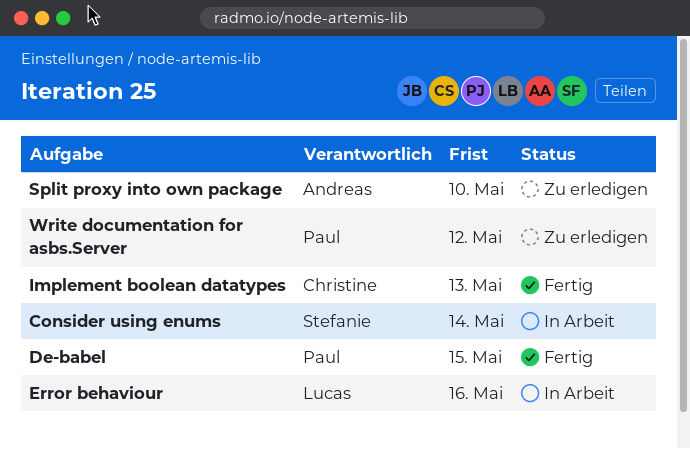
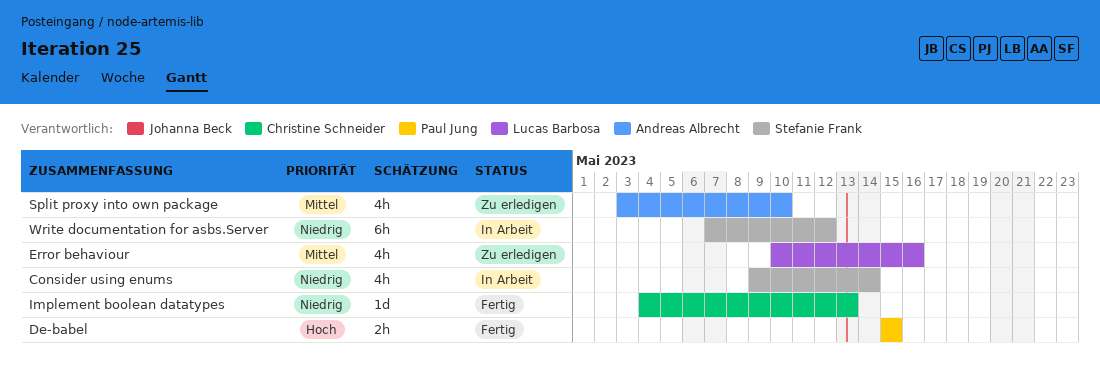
Error behaviour, status: In Arbeit -> Zu erledigen
Write documentation for asbs.Server, status: Zu erledigen -> In Arbeit
Write documentation for asbs.Server, owner: Paul Jung -> Stefanie Frank

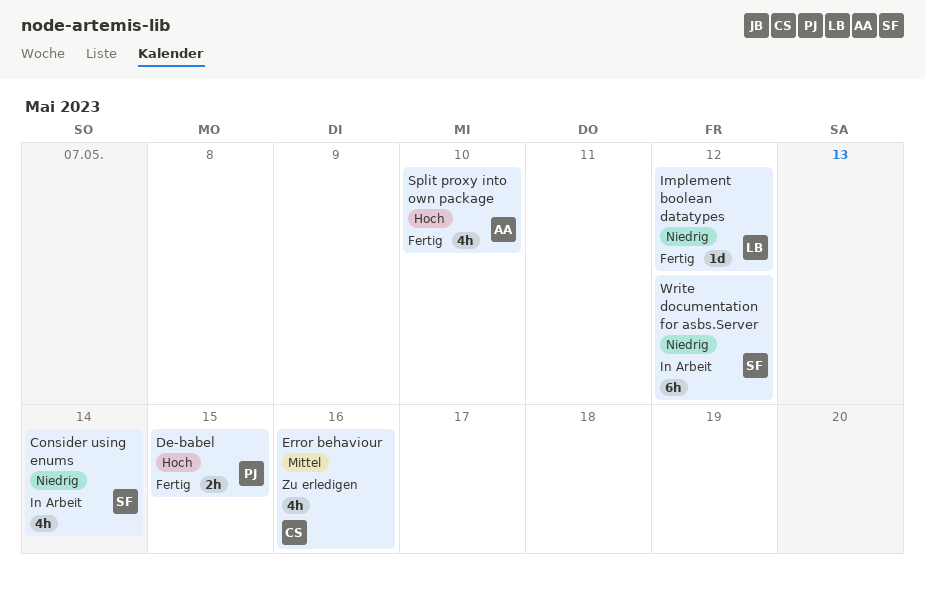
Error behaviour, owner: Lucas Barbosa -> Christine Schneider
Implement boolean datatypes, owner: Christine Schneider -> Lucas Barbosa
Implement boolean datatypes, due: May 13 -> May 12
Split proxy into own package, status: Zu erledigen -> Fertig
Split proxy into own package, priority: Mittel -> Hoch

